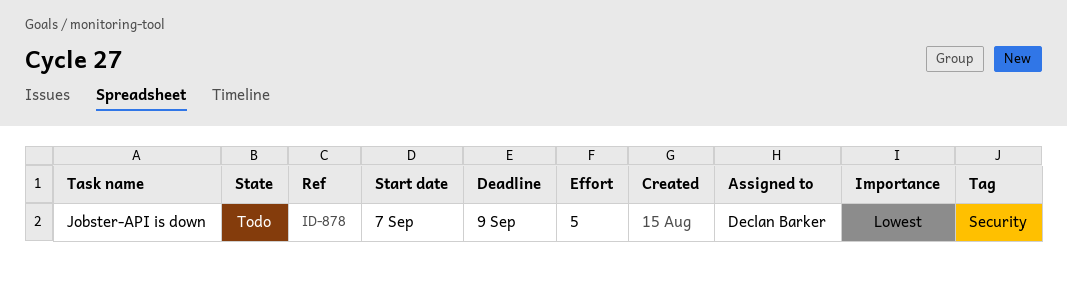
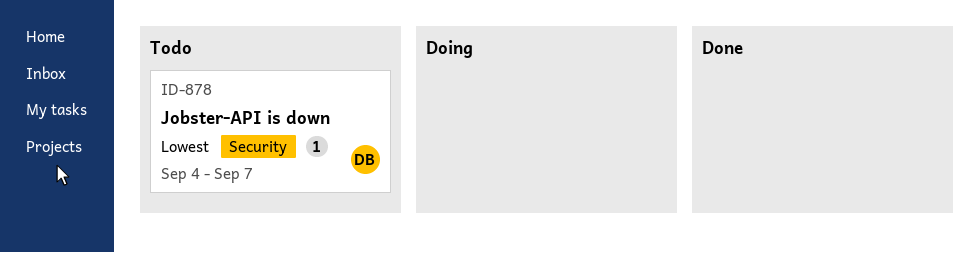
ID-878, estimate: 5 -> 1
ID-878, start: Sep 7 -> Sep 4
ID-878, due: Sep 9 -> Sep 7

